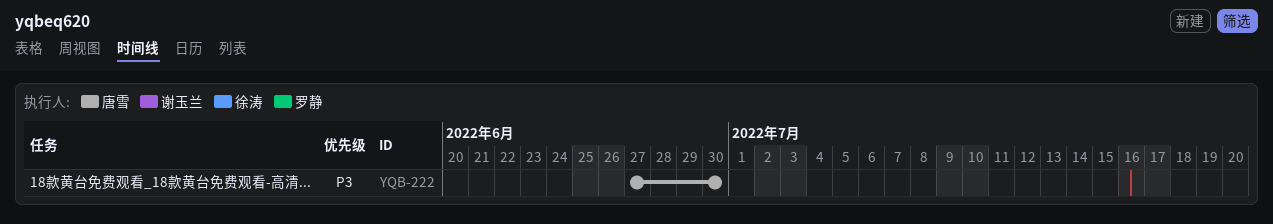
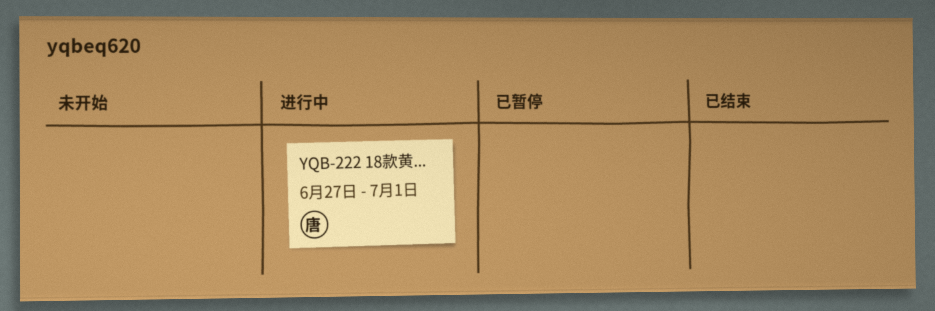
YQB-222, due: Jun 30 -> Jul 1

